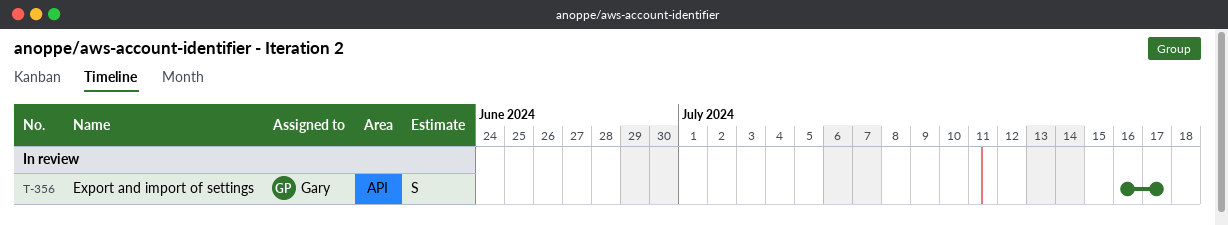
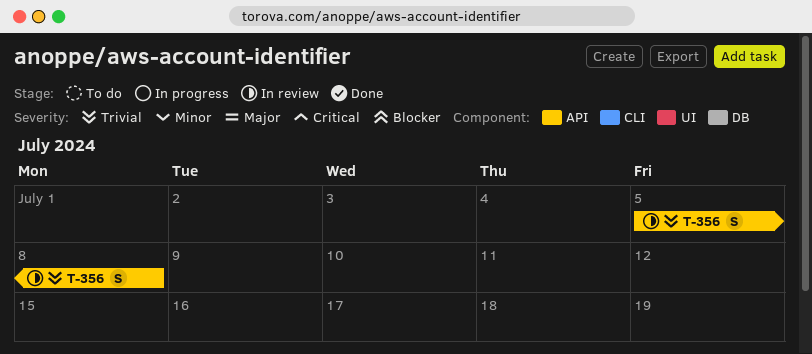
T-356, start: Jul 16 -> Jul 5
T-356, due: Jul 17 -> Jul 8

